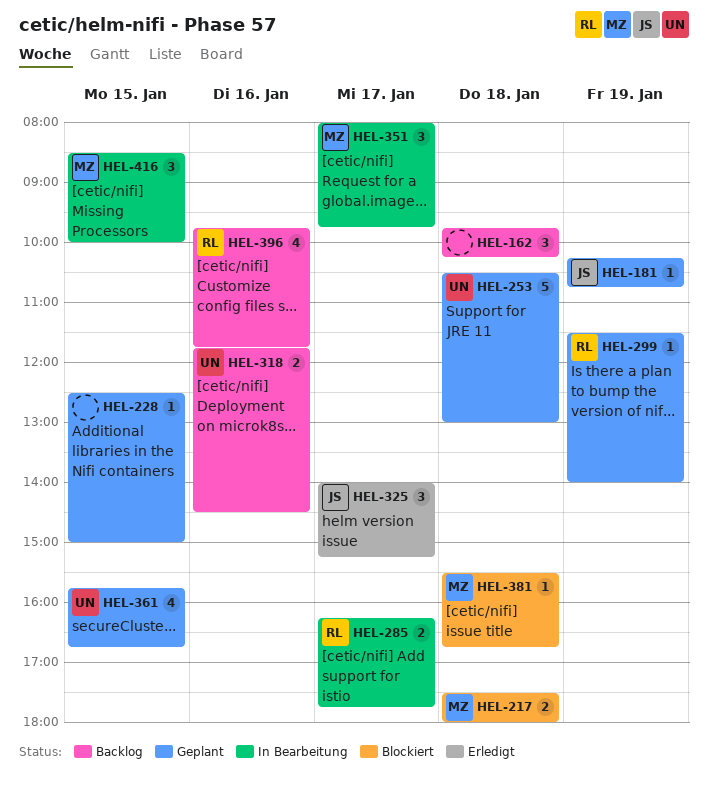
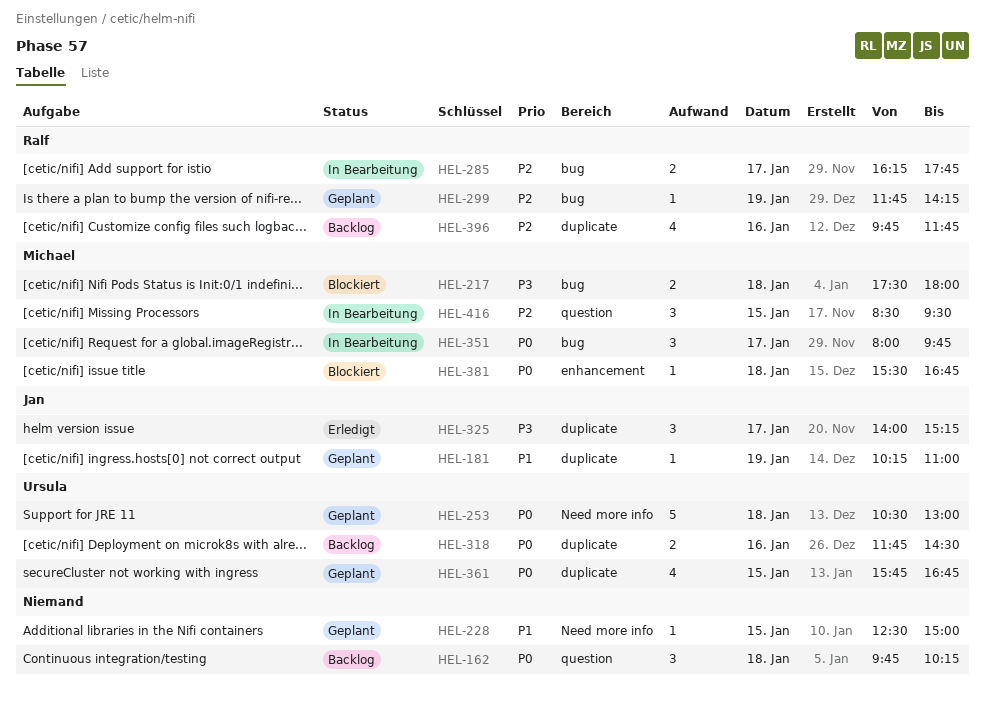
HEL-181, ends: 10:45 -> 11:00
HEL-299, begins: 11:30 -> 11:45
HEL-299, ends: 14:00 -> 14:15
HEL-416, ends: 10:00 -> 09:30

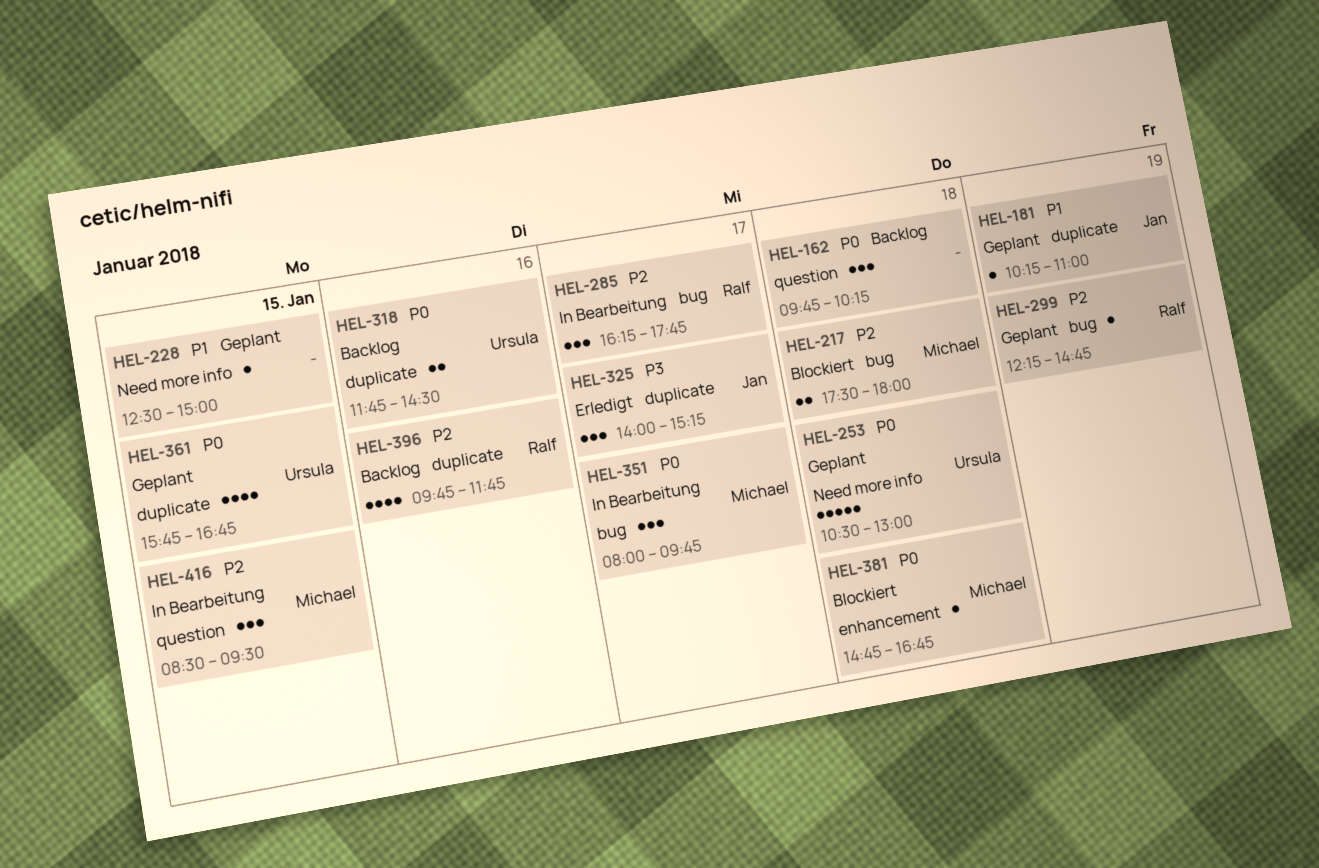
HEL-217, priority: P3 -> P2
HEL-285, estimate: 2 -> 3
HEL-299, begins: 11:45 -> 12:15
HEL-299, ends: 14:15 -> 14:45
HEL-381, begins: 15:30 -> 14:45

